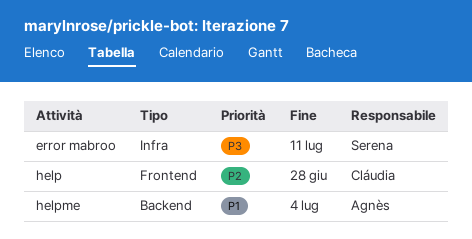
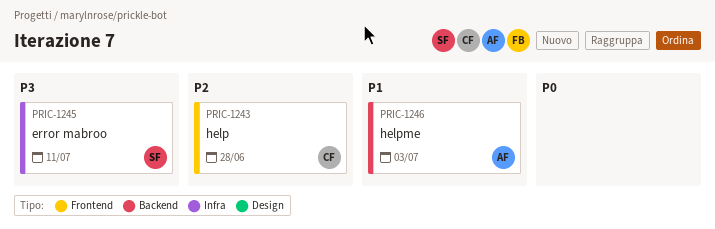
helpme, due: Jul 4 -> Jul 3

